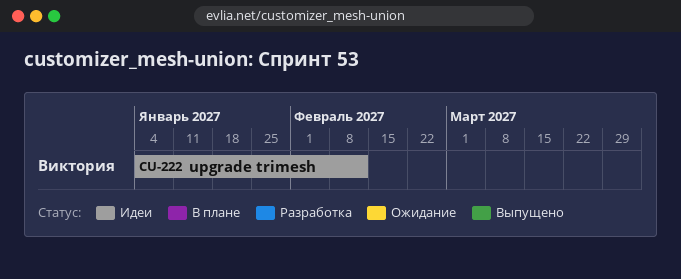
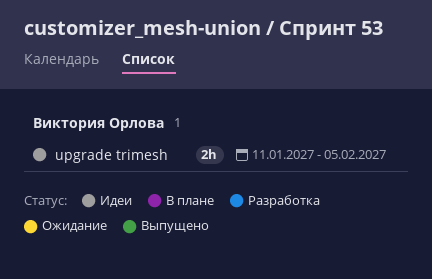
upgrade trimesh, start: Jan 4 -> Jan 11
upgrade trimesh, due: Feb 12 -> Feb 5

